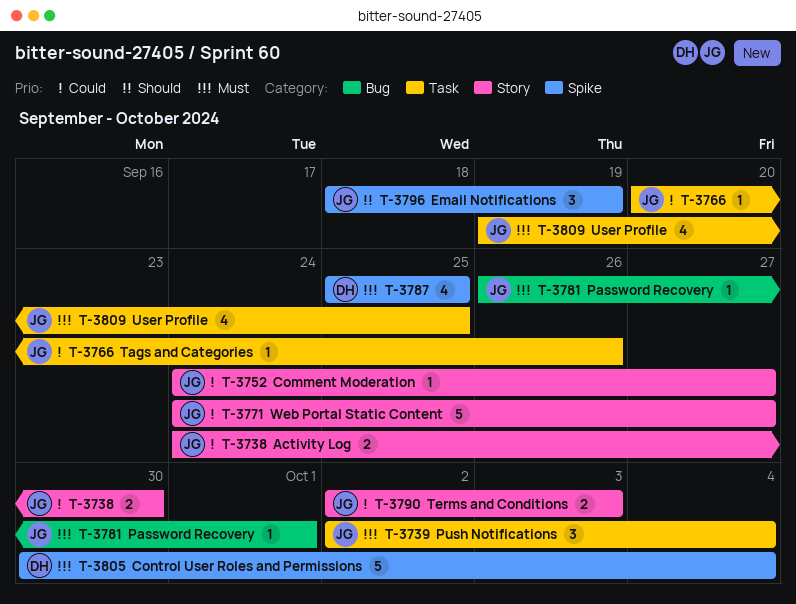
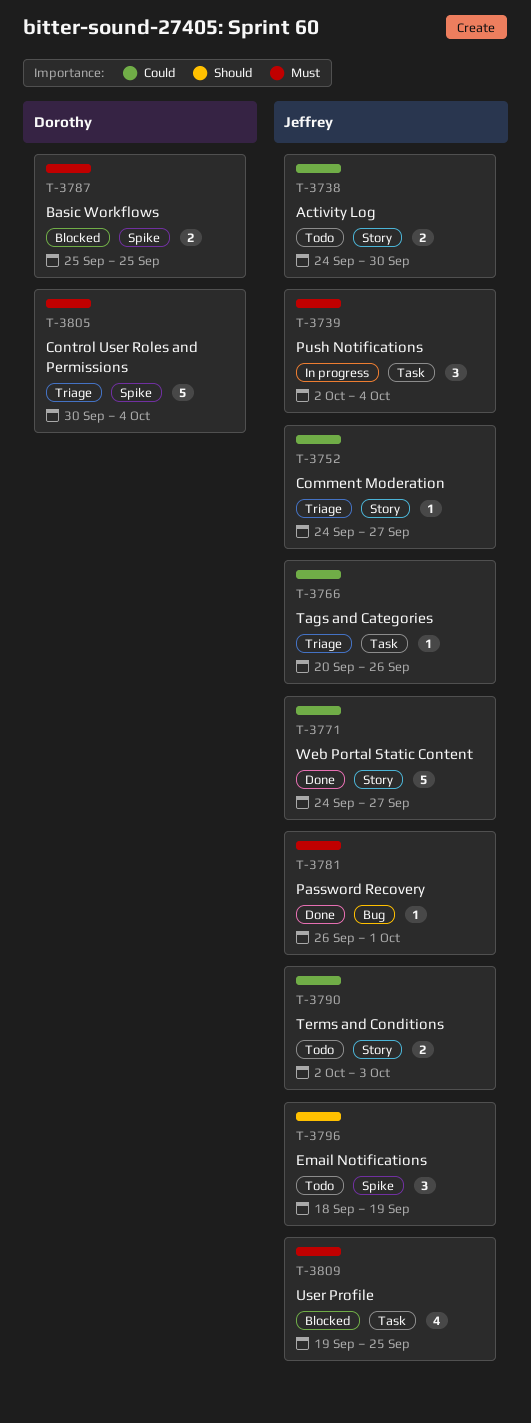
T-3787, estimate: 4 -> 2

